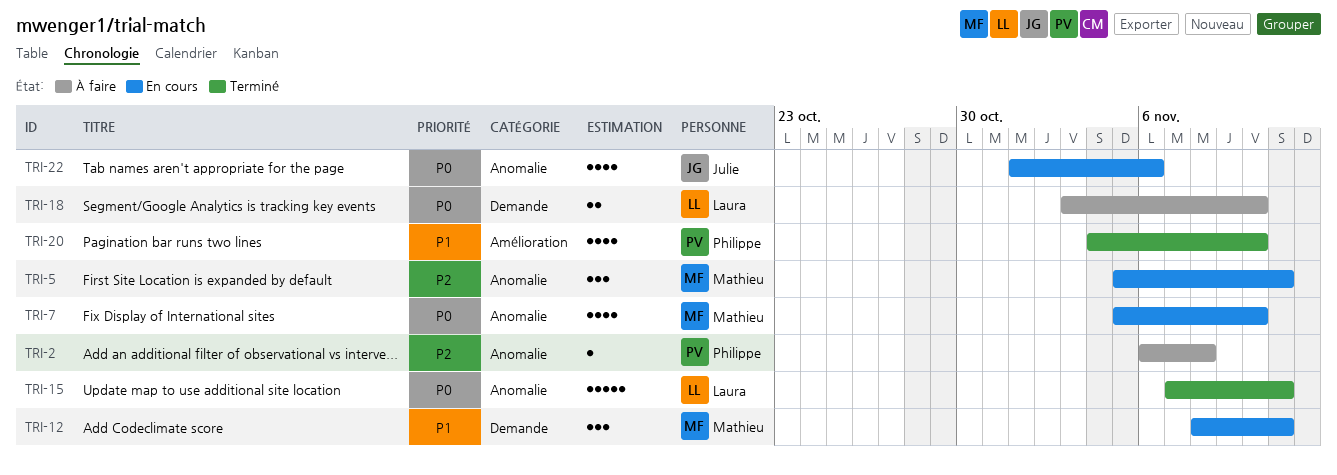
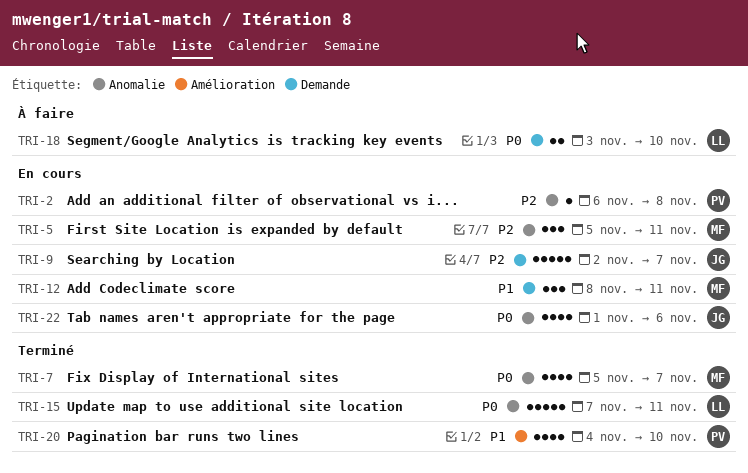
TRI-2, status: À faire -> En cours
TRI-7, status: En cours -> Terminé
TRI-7, due: Nov 10 -> Nov 7
TRI-9: none -> present

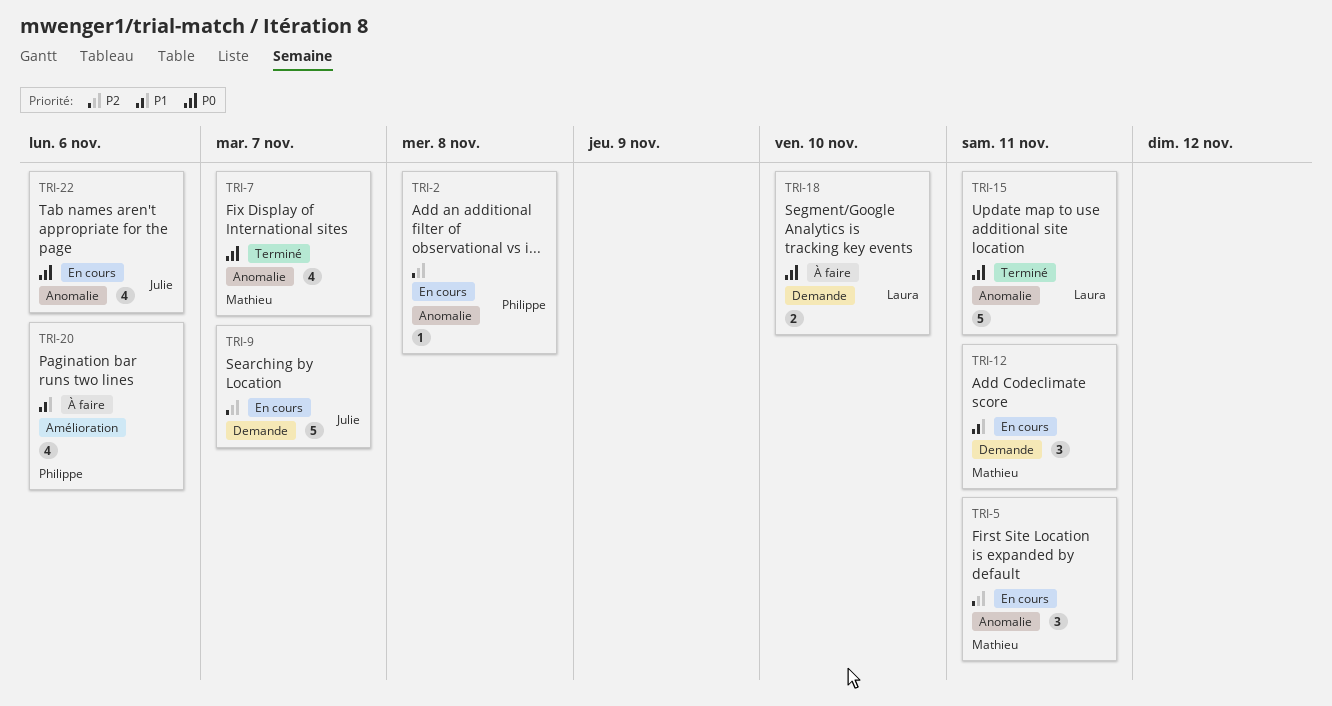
TRI-20, status: Terminé -> À faire
TRI-20, due: Nov 10 -> Nov 6

